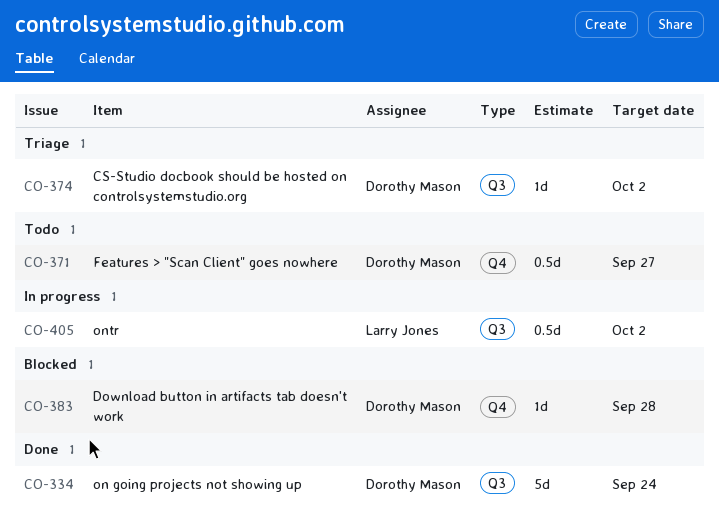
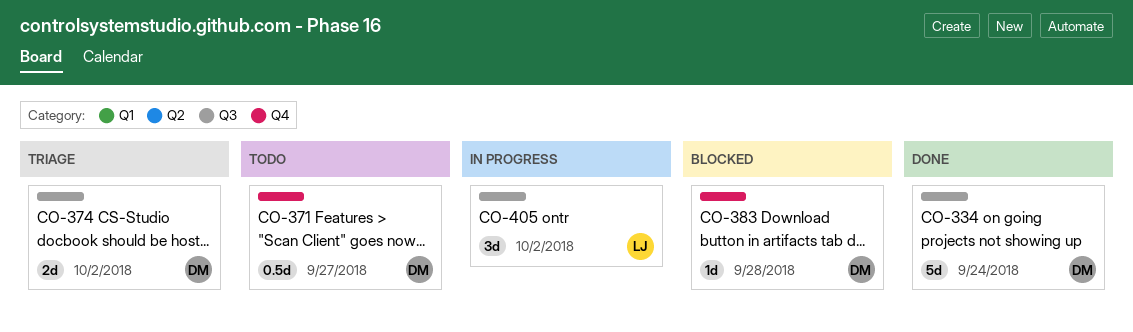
CO-374, estimate: 1d -> 2d
CO-405, estimate: 0.5d -> 3d

